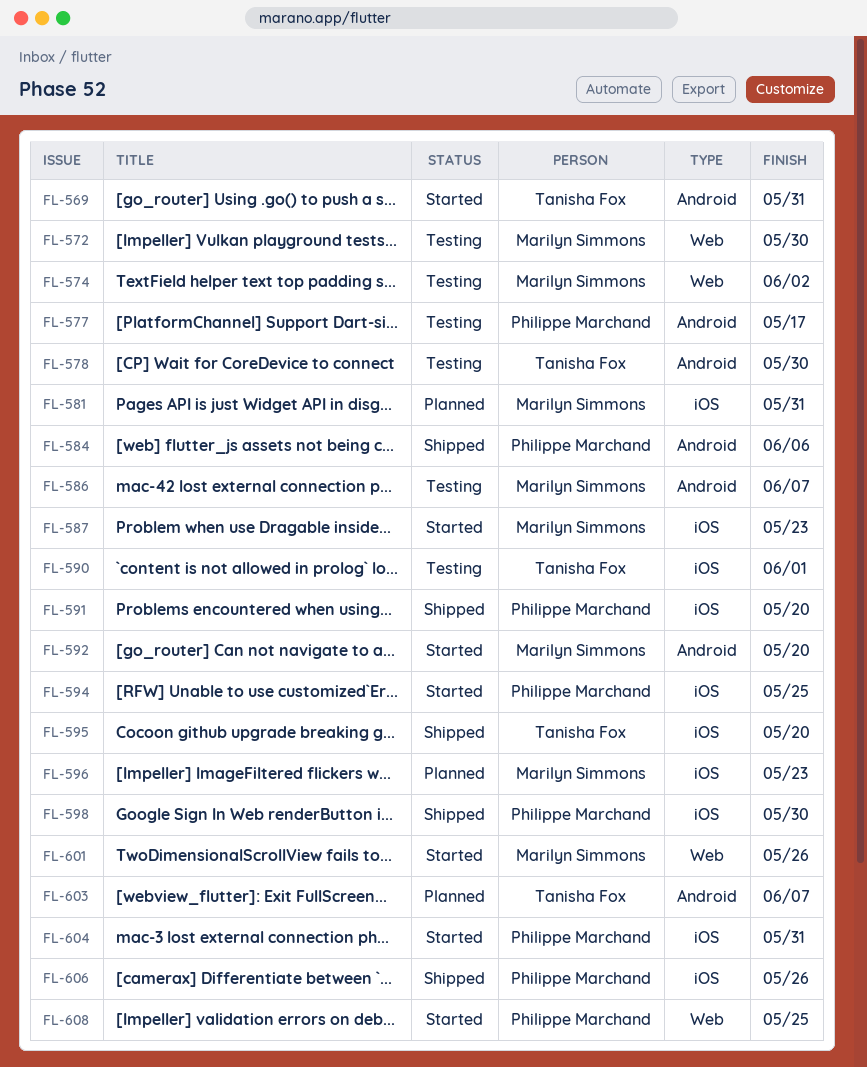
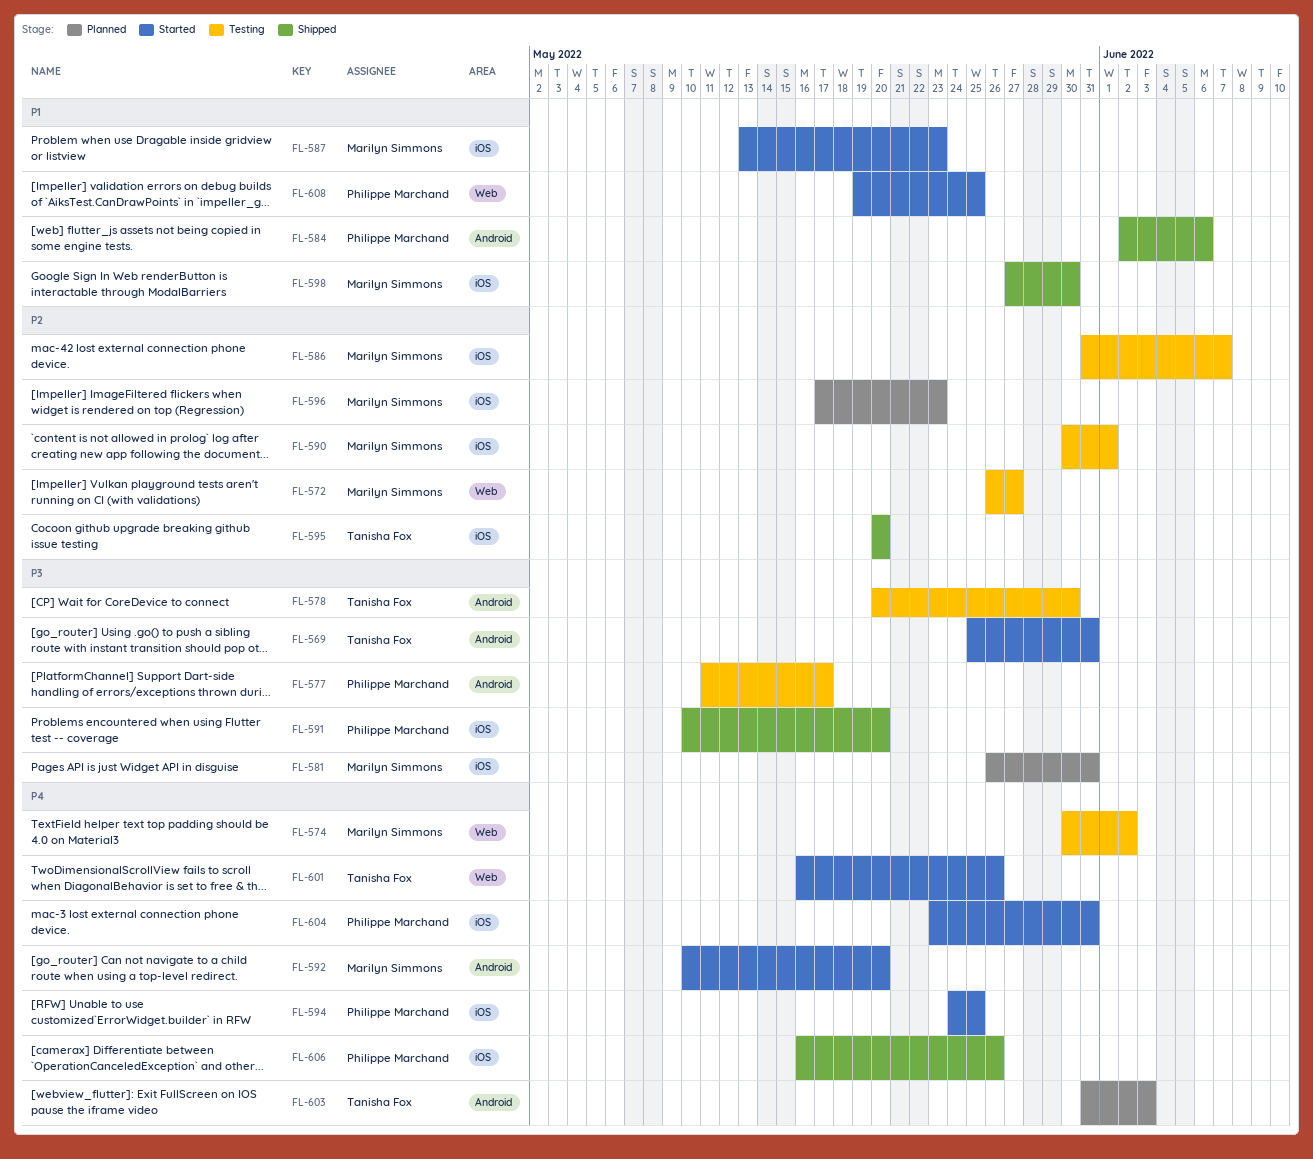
FL-572, due: May 30 -> May 27
FL-586, label: Android -> iOS
FL-590, owner: Tanisha Fox -> Marilyn Simmons
FL-598, owner: Philippe Marchand -> Marilyn Simmons
FL-601, owner: Marilyn Simmons -> Tanisha Fox
FL-603, due: Jun 7 -> Jun 3

